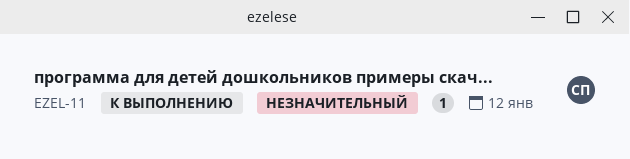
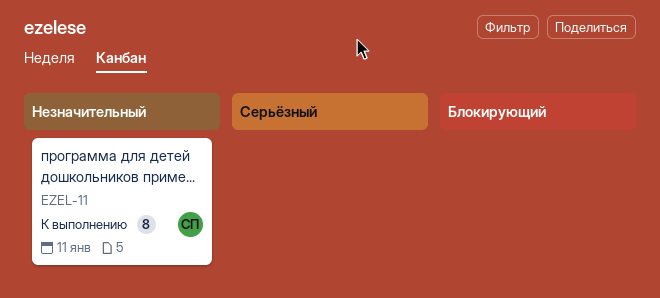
EZEL-11, estimate: 1 -> 8
EZEL-11, due: Jan 12 -> Jan 11

